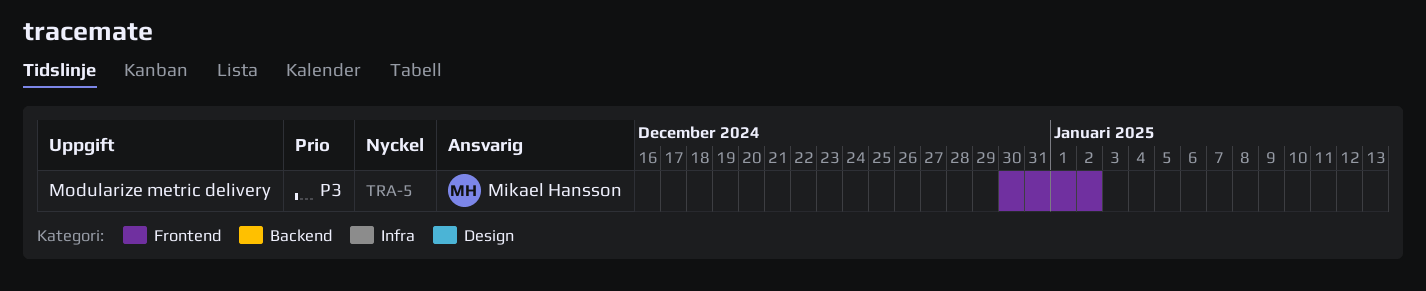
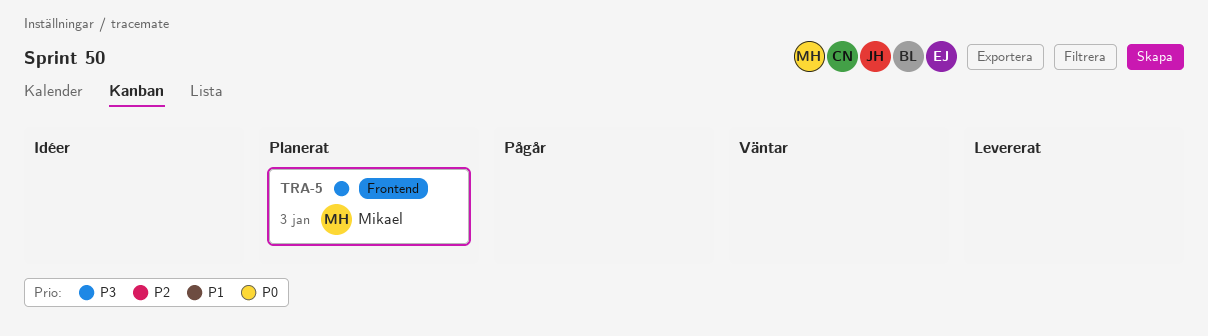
TRA-5, due: Jan 2 -> Jan 3

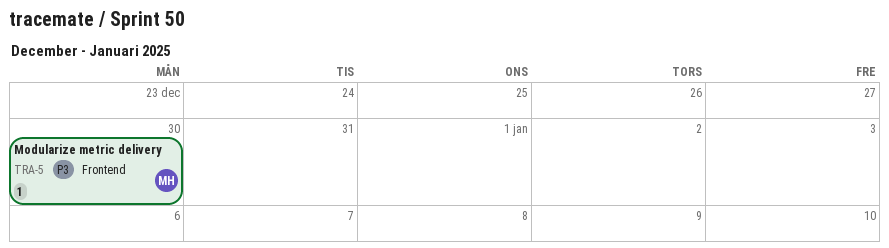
TRA-5, due: Jan 3 -> Dec 30

